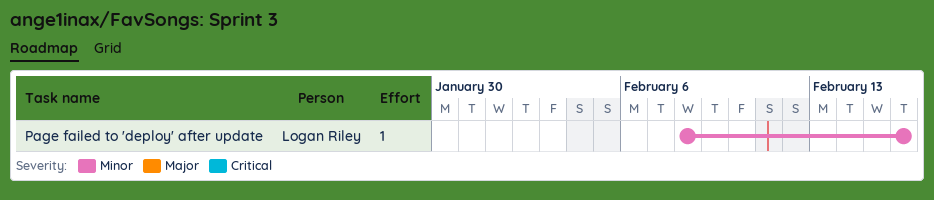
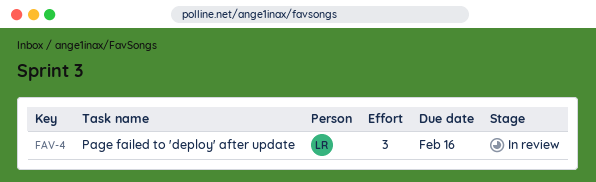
Page failed to 'deploy' after update, estimate: 1 -> 3

